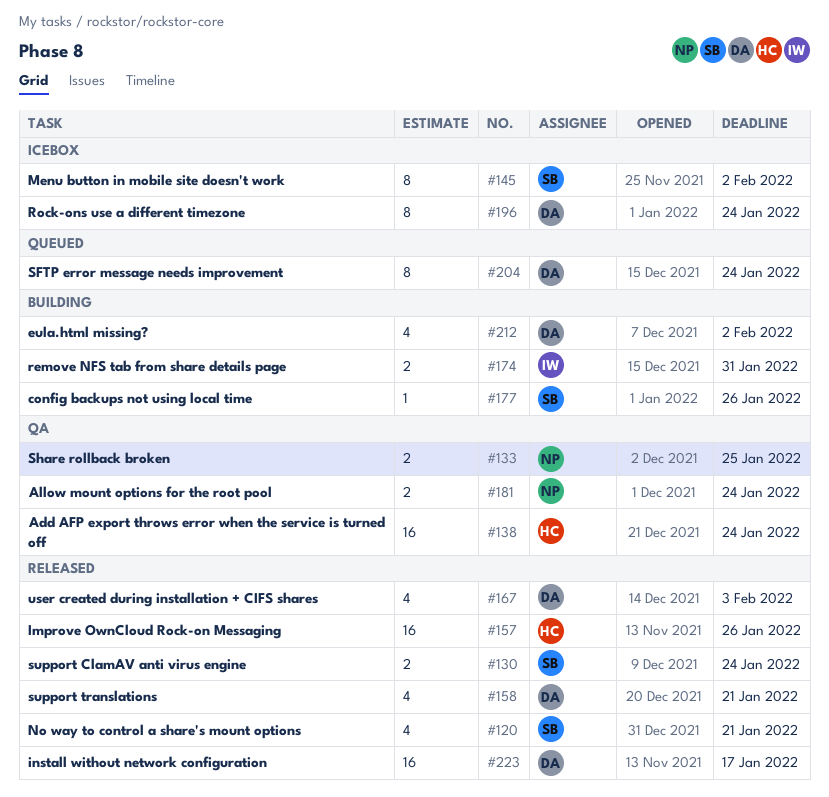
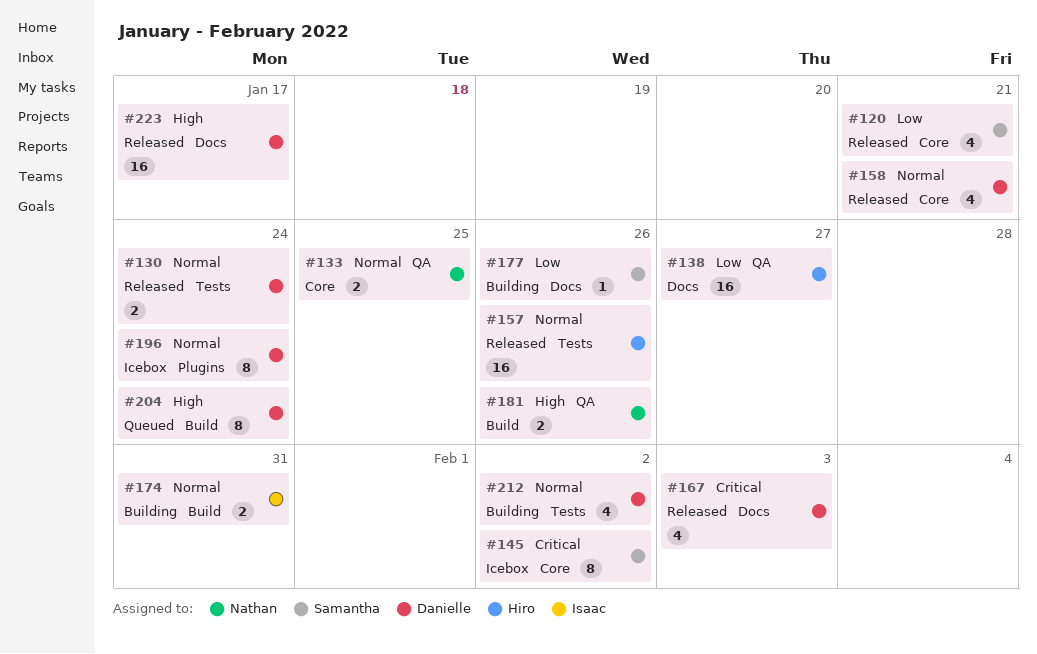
#130, owner: Samantha -> Danielle
#138, due: Jan 24 -> Jan 27
#181, due: Jan 24 -> Jan 26

